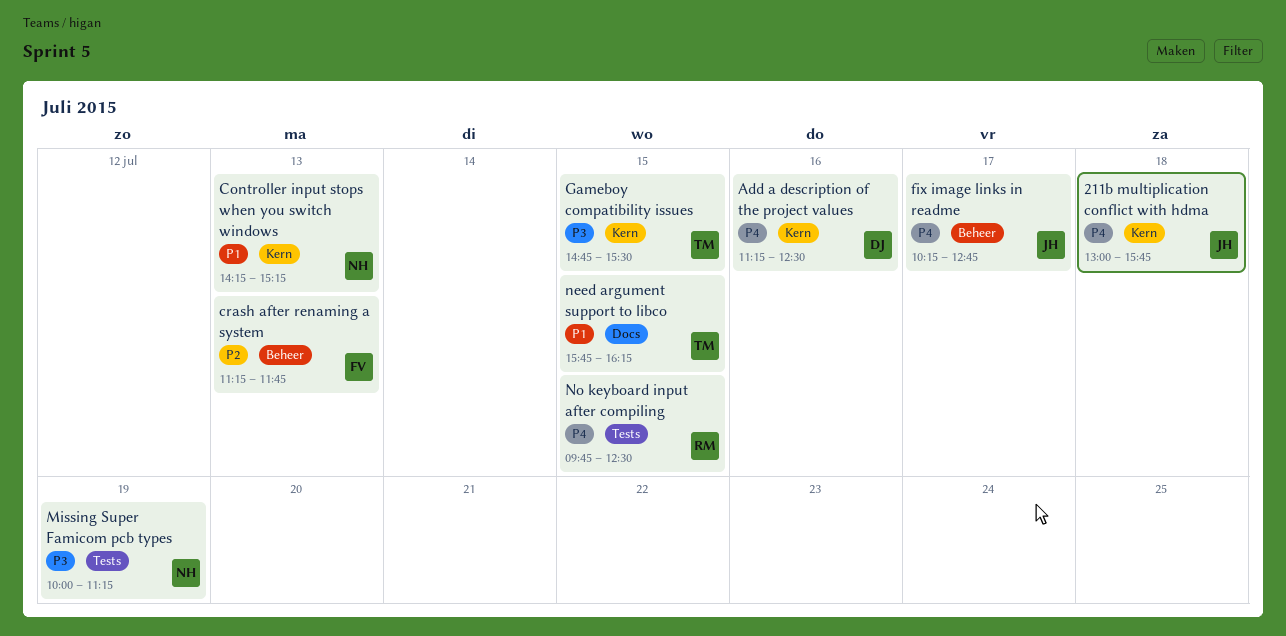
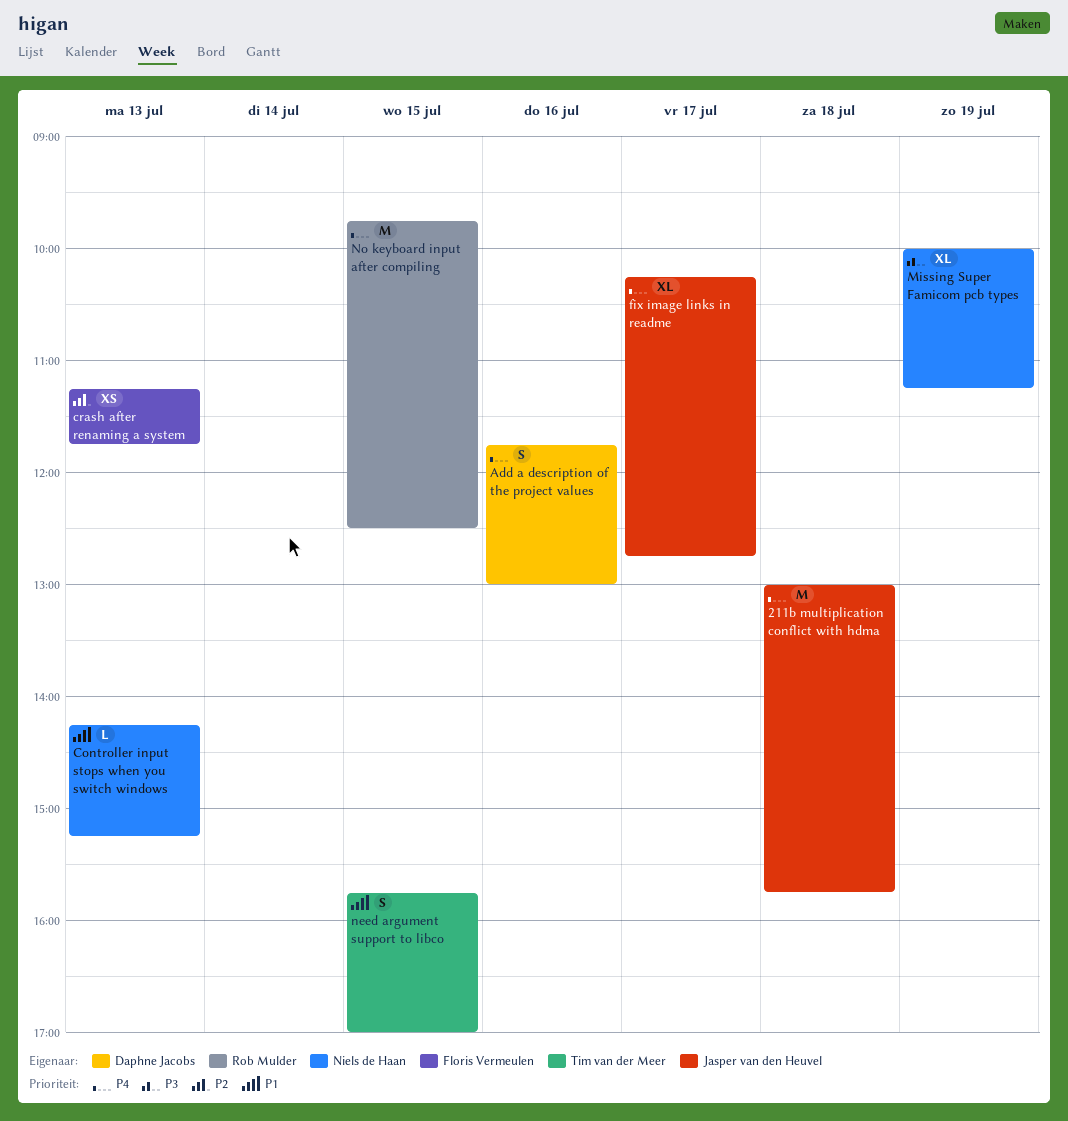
Add a description of the project values, begins: 11:15 -> 11:45
Add a description of the project values, ends: 12:30 -> 13:00
Gameboy compatibility issues: present -> none
need argument support to libco, ends: 16:15 -> 17:00

